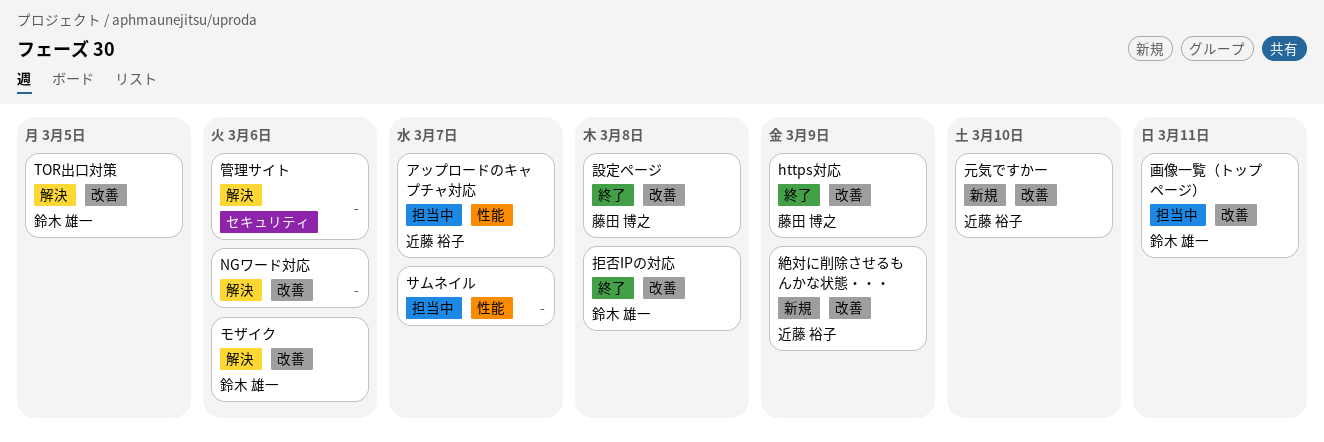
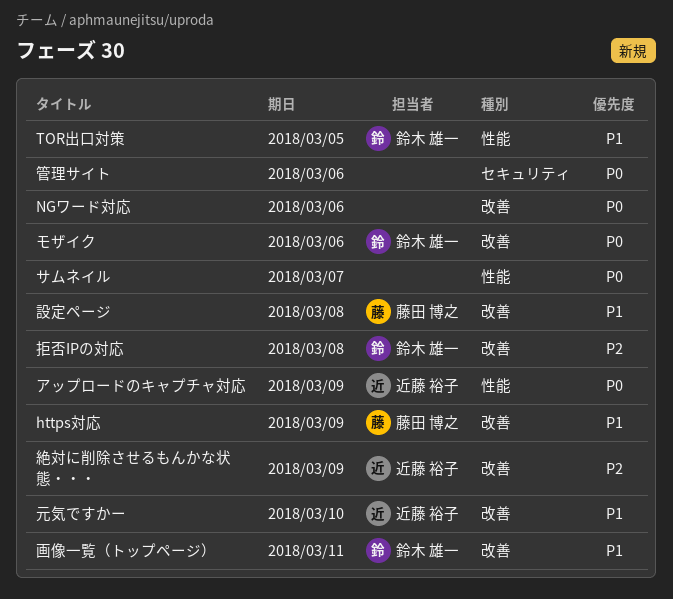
TOR出口対策, label: 改善 -> 性能
アップロードのキャプチャ対応, due: Mar 7 -> Mar 9

